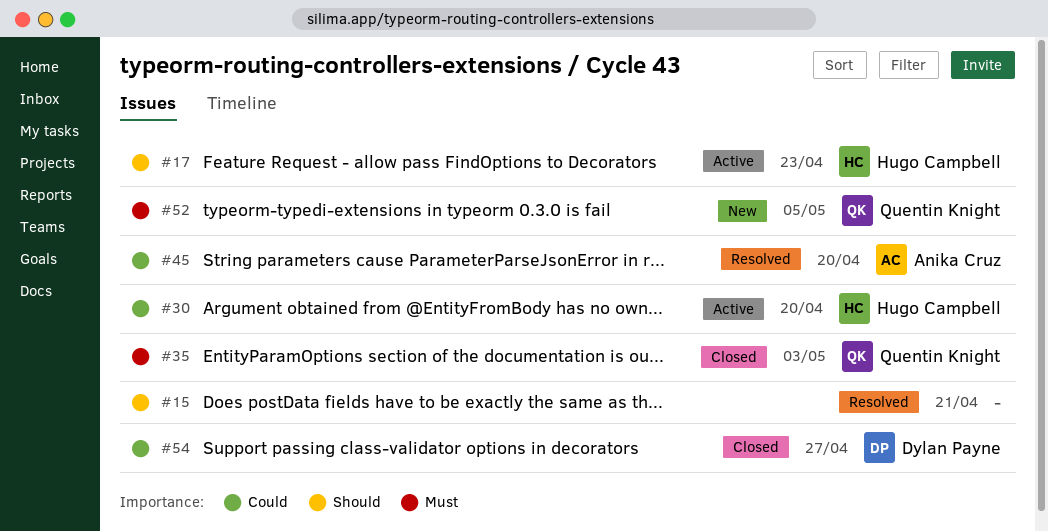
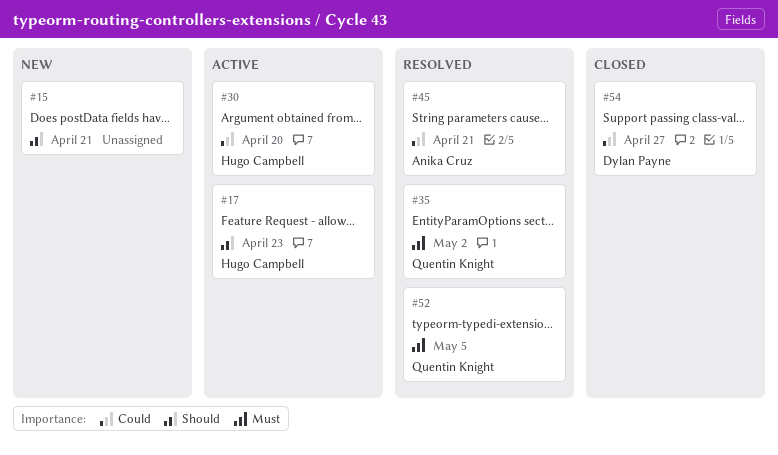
#15, status: Resolved -> New
#35, status: Closed -> Resolved
#35, due: May 3 -> May 2
#45, due: Apr 20 -> Apr 21
#52, status: New -> Resolved

